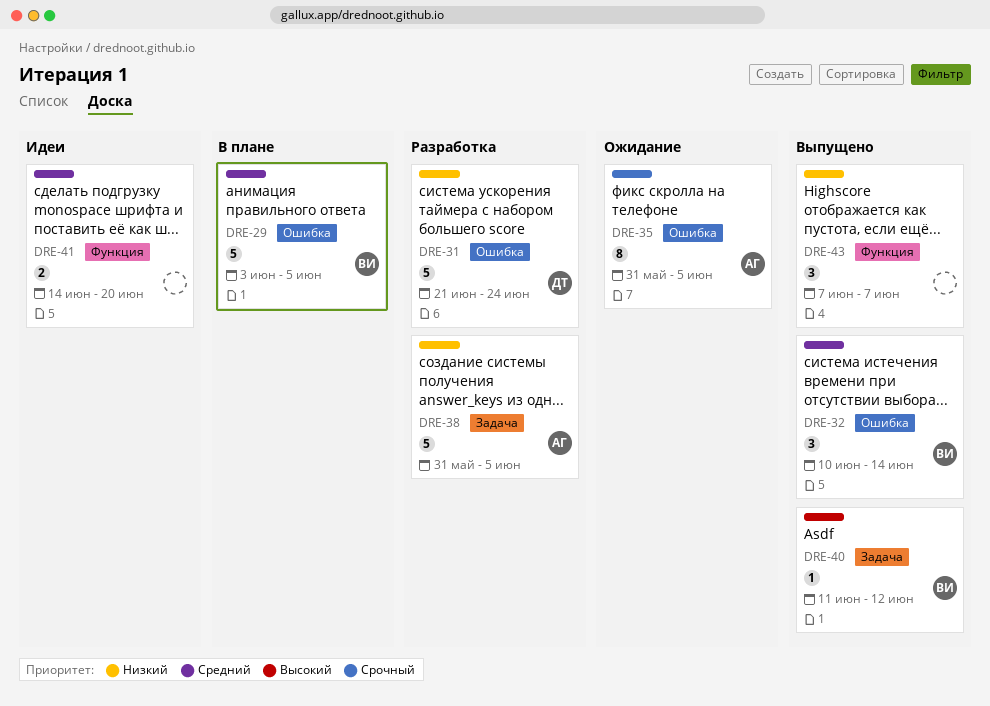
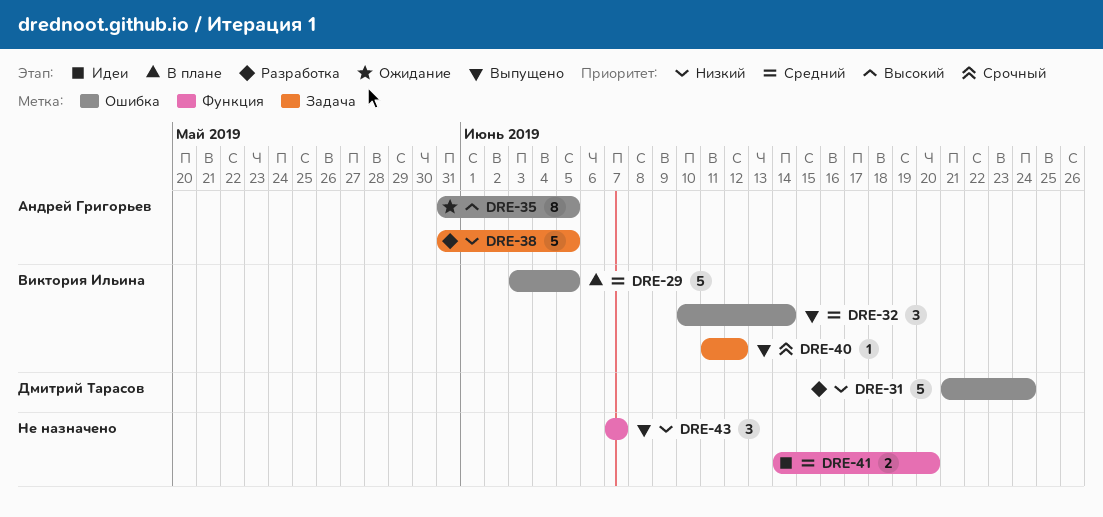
DRE-35, priority: Срочный -> Высокий
DRE-40, priority: Высокий -> Срочный

